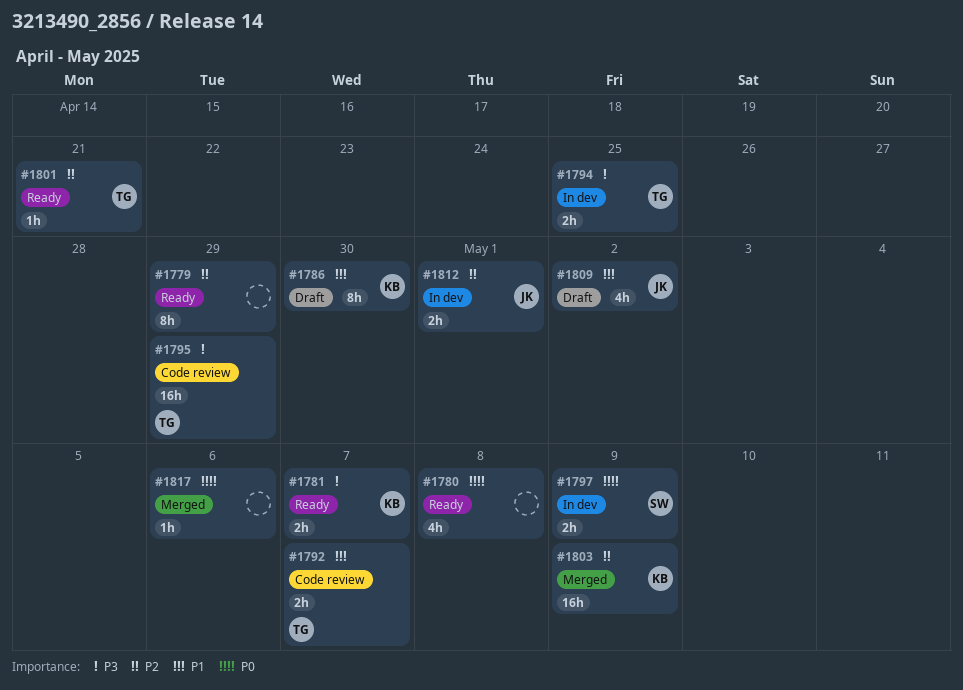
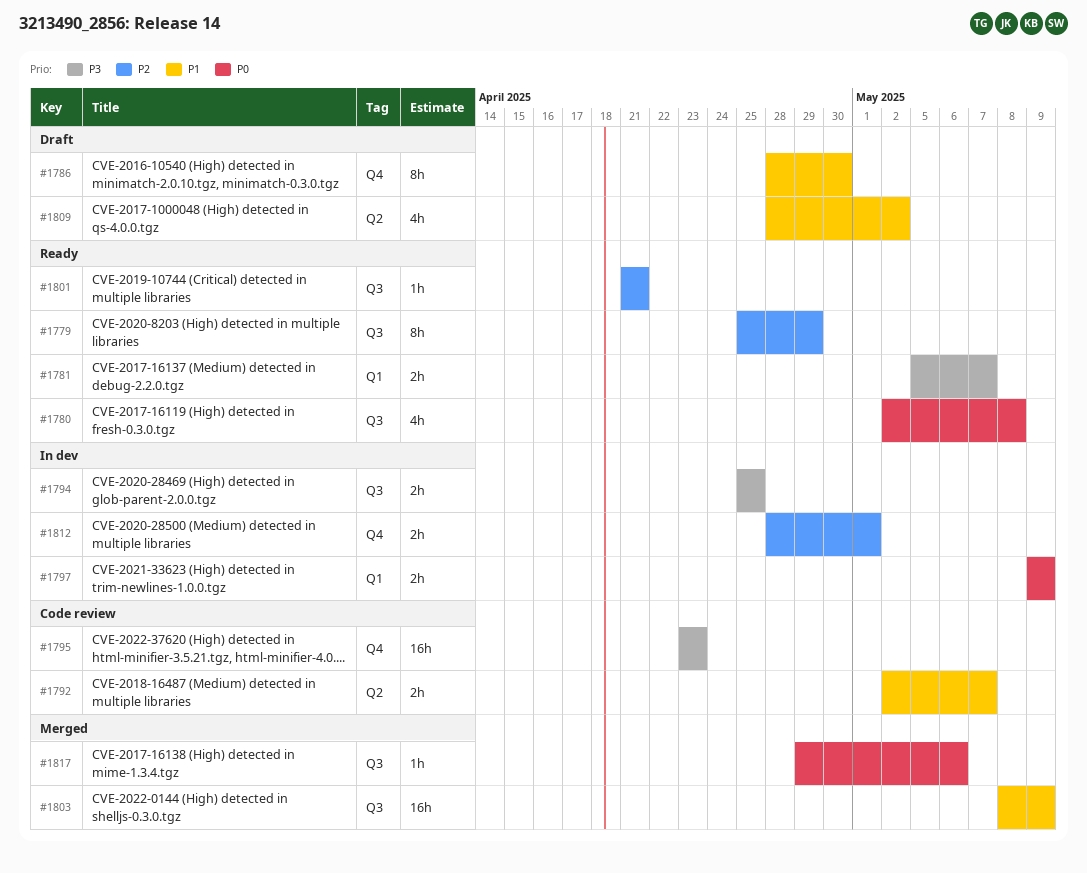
#1795, due: Apr 29 -> Apr 23
#1803, priority: P2 -> P1

